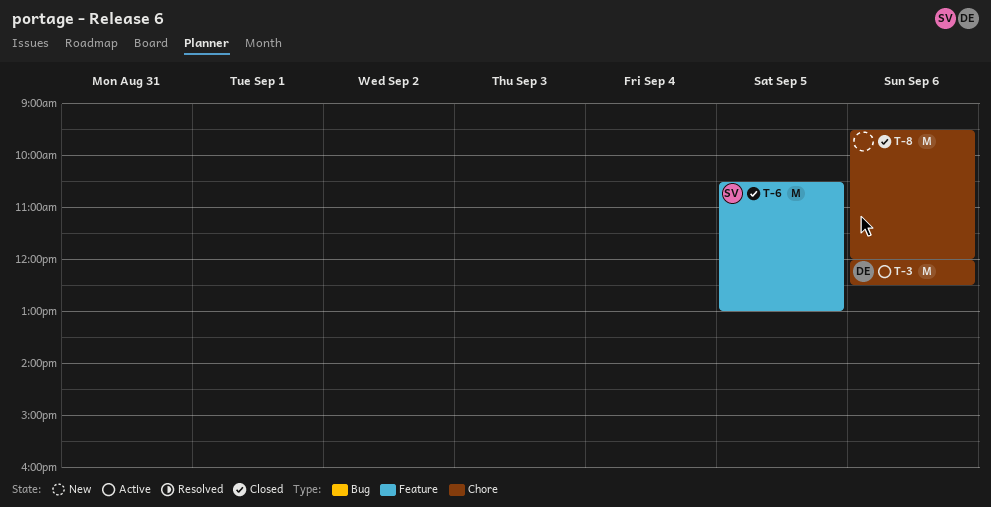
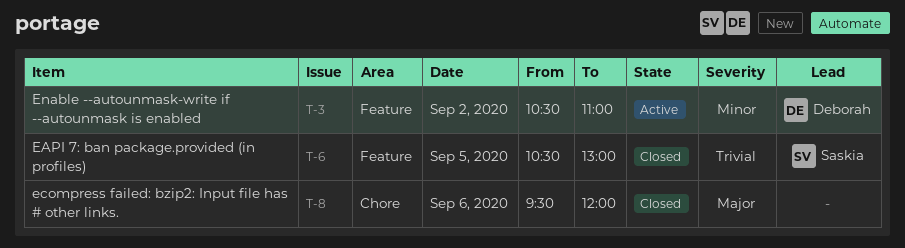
T-3, label: Chore -> Feature
T-3, day: Sep 6 -> Sep 2
T-3, begins: 12:00 -> 10:30
T-3, ends: 12:30 -> 11:00

